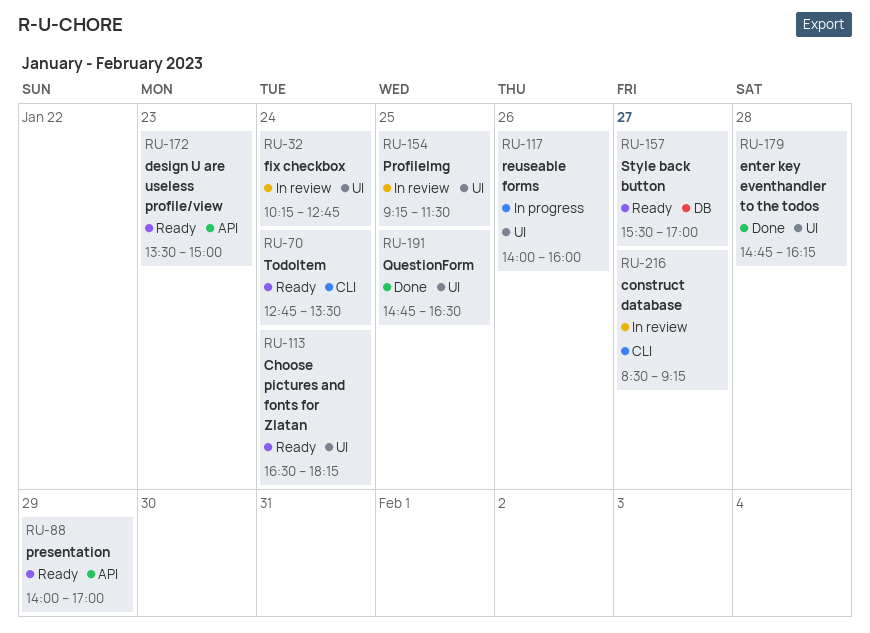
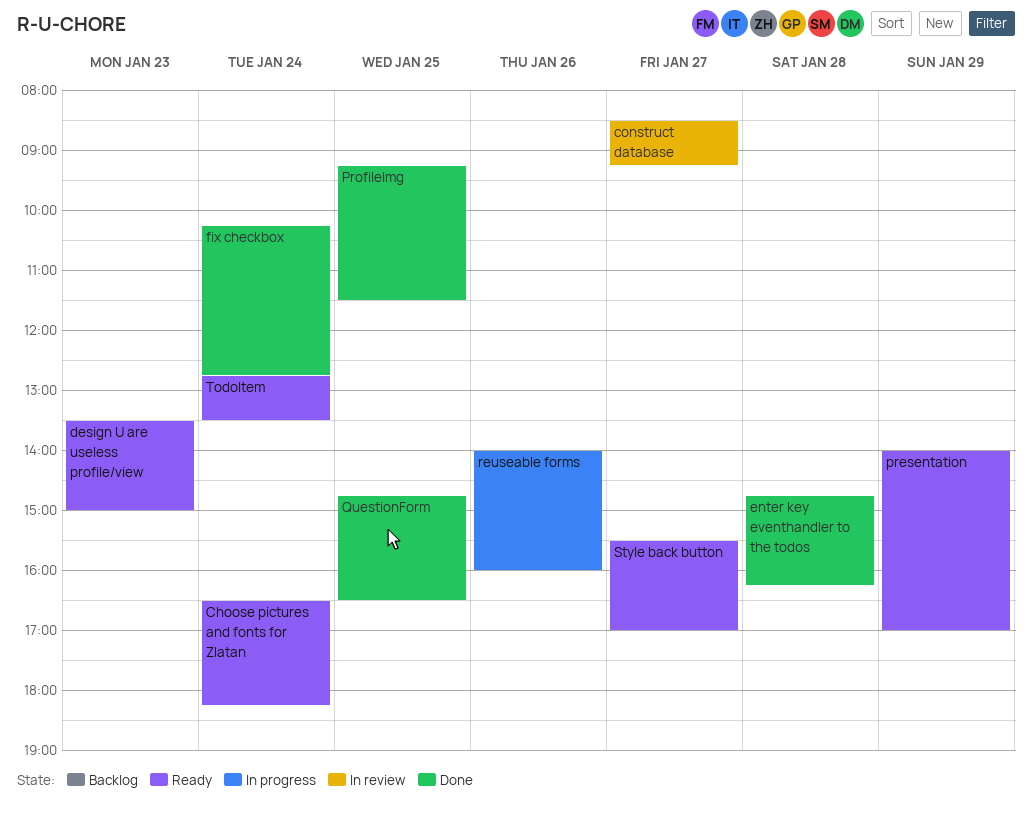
fix checkbox, status: In review -> Done
ProfileImg, status: In review -> Done

